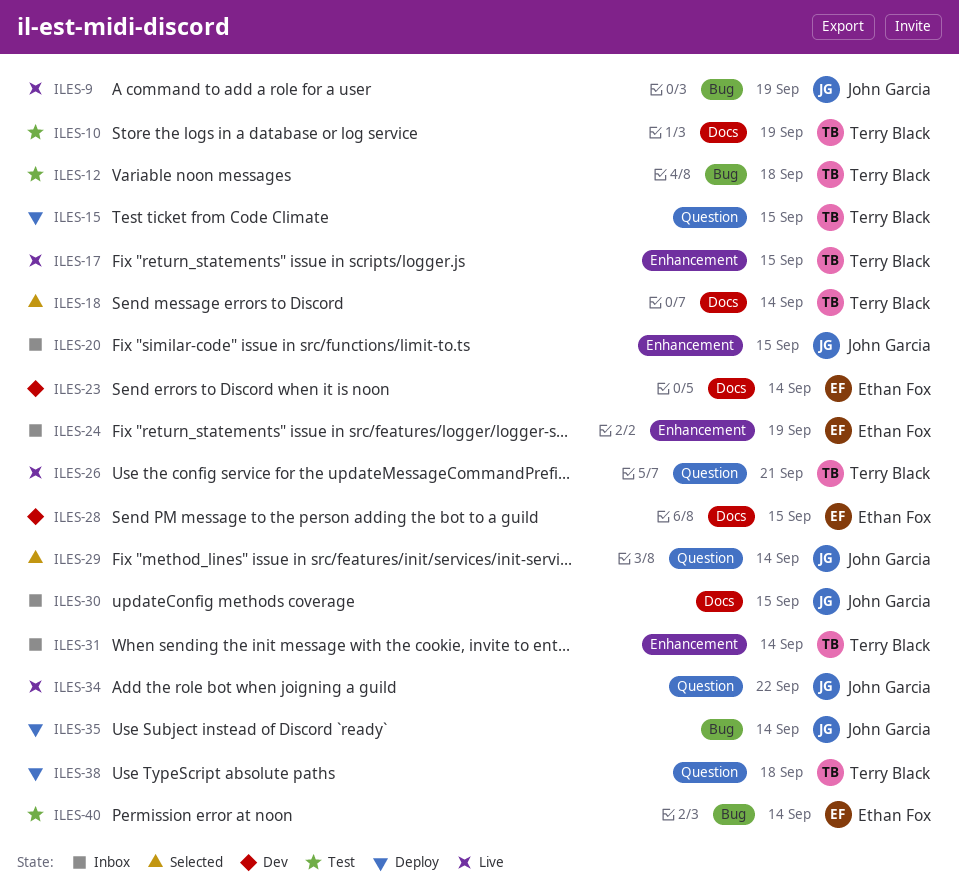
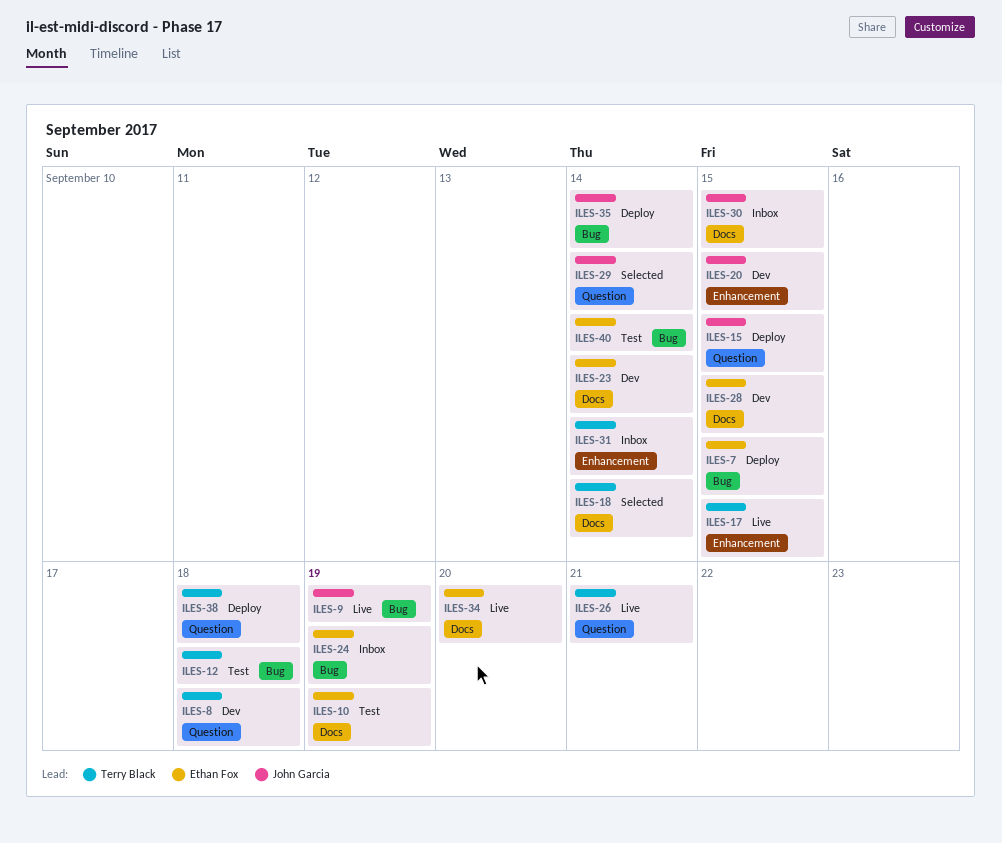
ILES-7: none -> present
ILES-8: none -> present
ILES-10, owner: Terry Black -> Ethan Fox
ILES-15, owner: Terry Black -> John Garcia
ILES-20, status: Inbox -> Dev
ILES-24, label: Enhancement -> Bug
ILES-34, owner: John Garcia -> Ethan Fox
ILES-34, label: Question -> Docs
ILES-34, due: Sep 22 -> Sep 20

